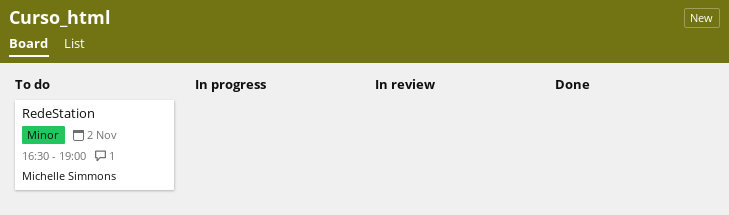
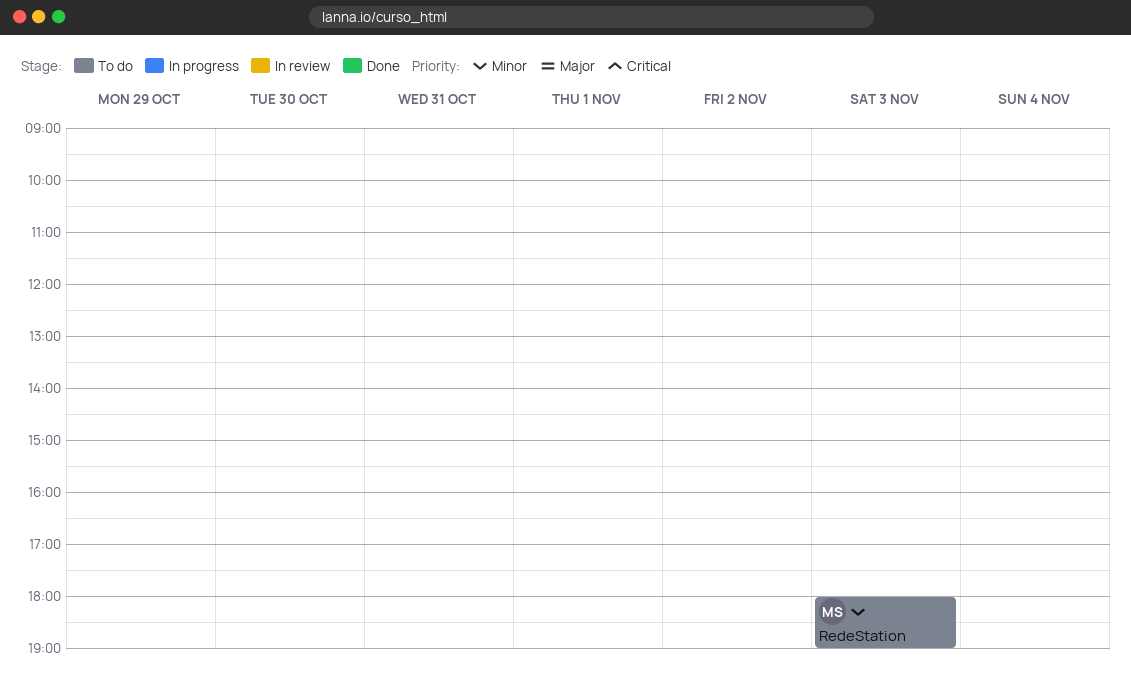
RedeStation, day: Nov 2 -> Nov 3
RedeStation, begins: 16:30 -> 18:00

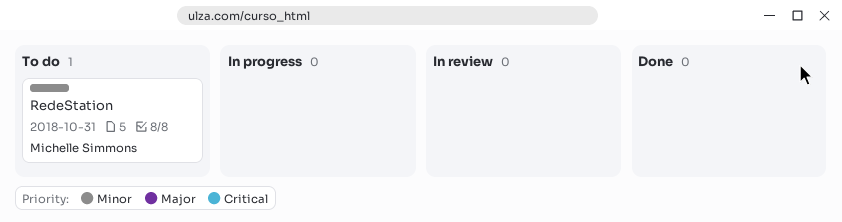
RedeStation, day: Nov 3 -> Oct 31

